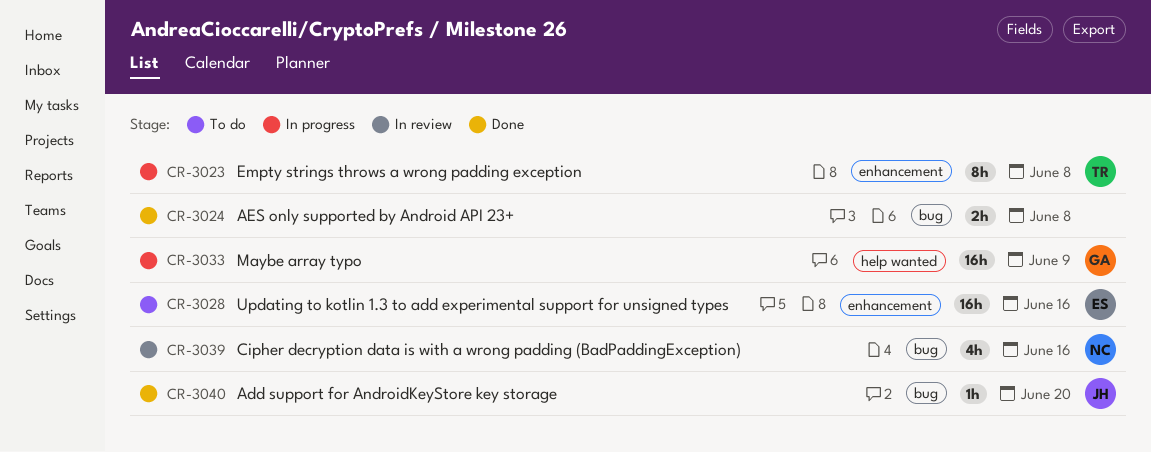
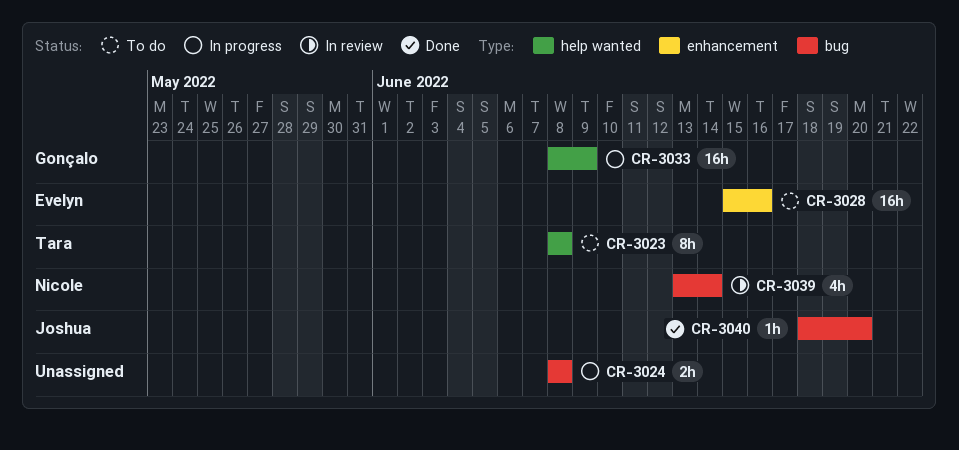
CR-3023, status: In progress -> To do
CR-3023, label: enhancement -> help wanted
CR-3024, status: Done -> In progress
CR-3039, due: Jun 16 -> Jun 14

